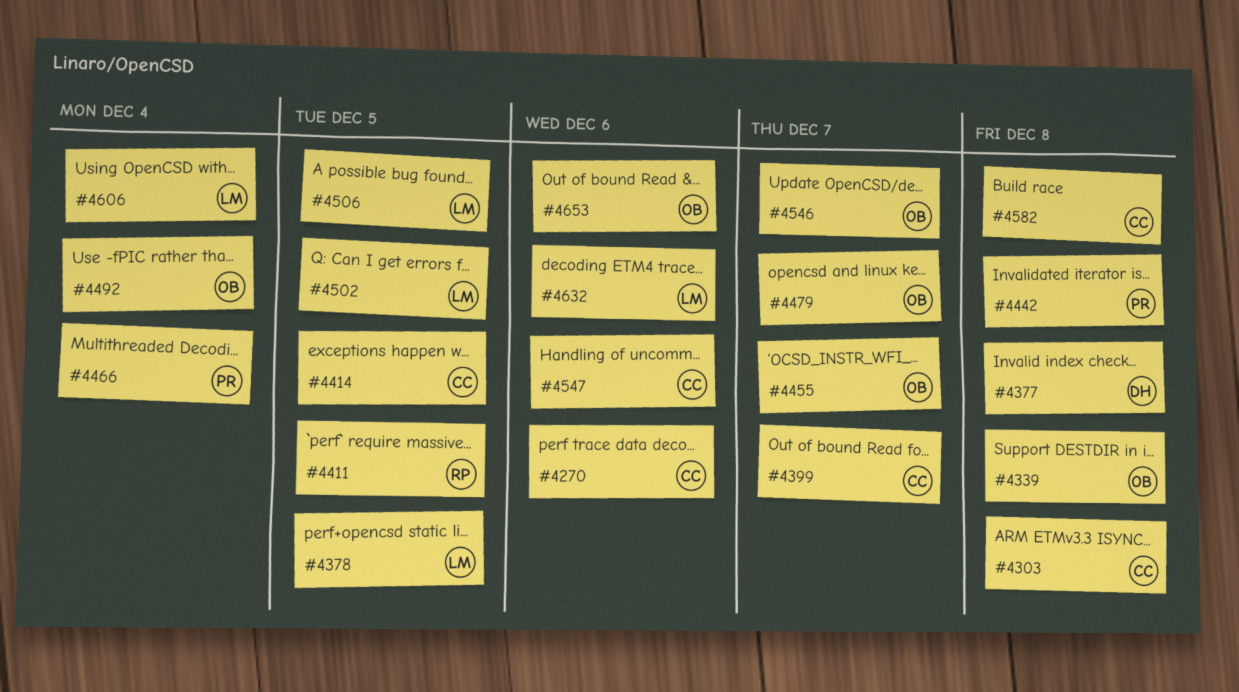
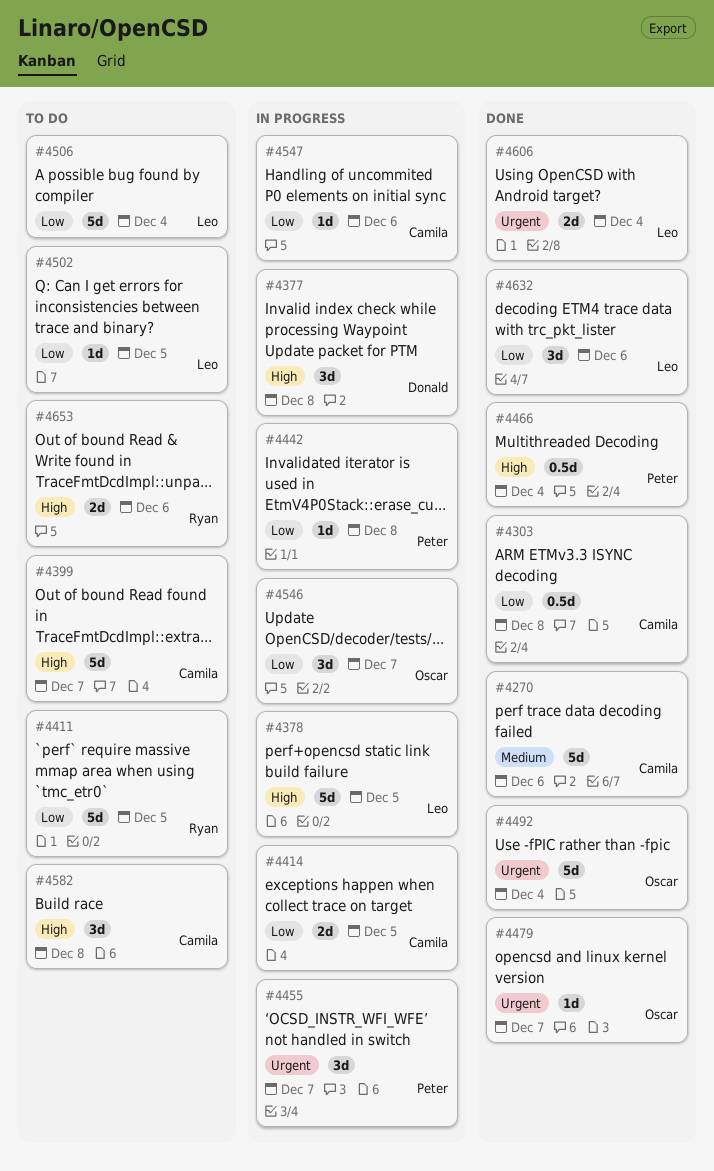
#4339: present -> none
#4455, owner: Oscar -> Peter
#4506, due: Dec 5 -> Dec 4
#4653, owner: Oscar -> Ryan

